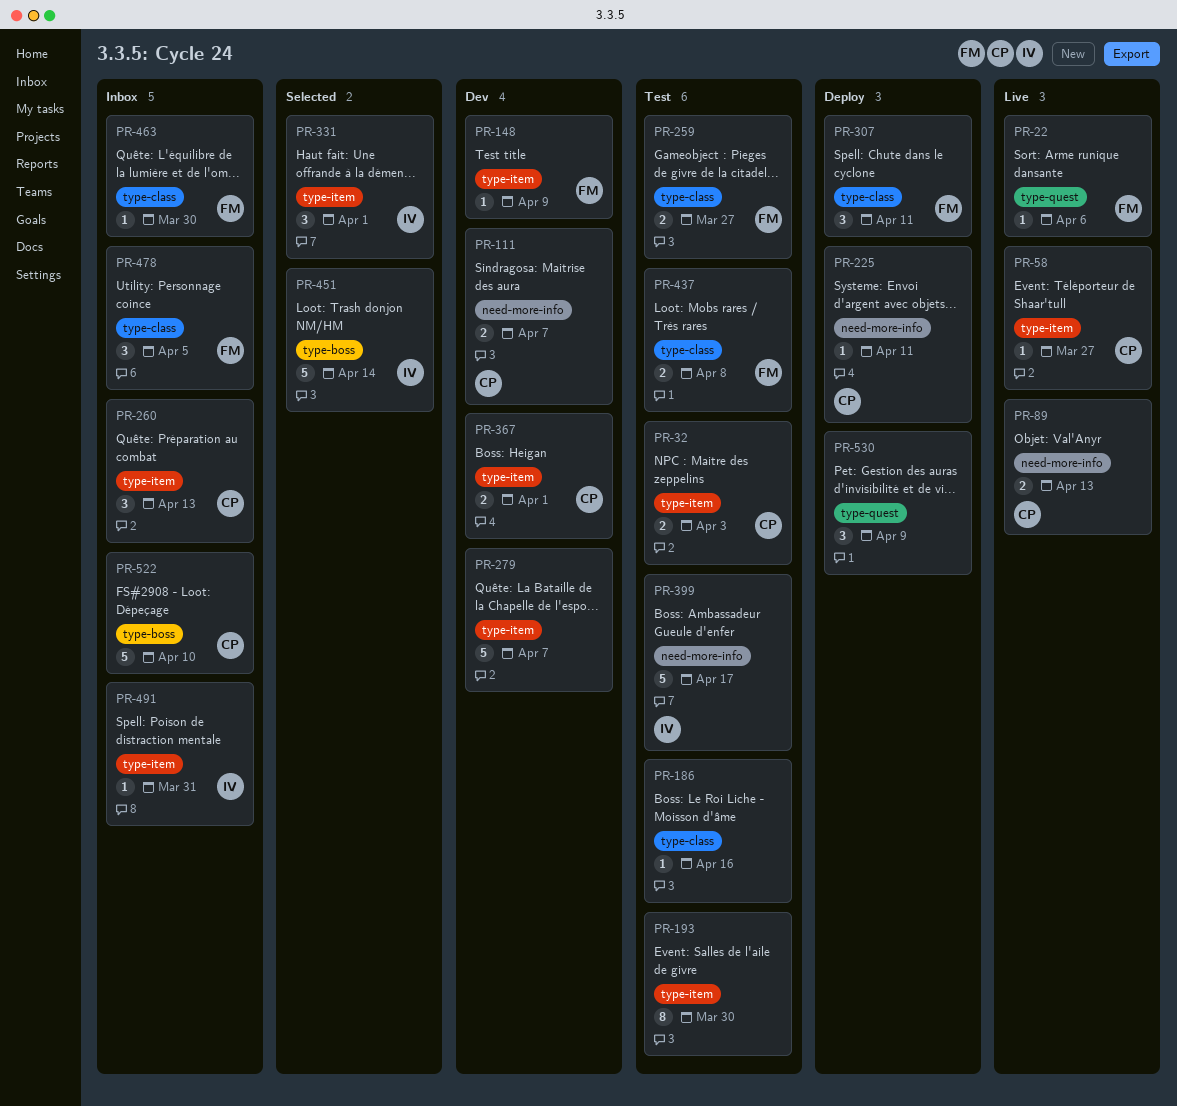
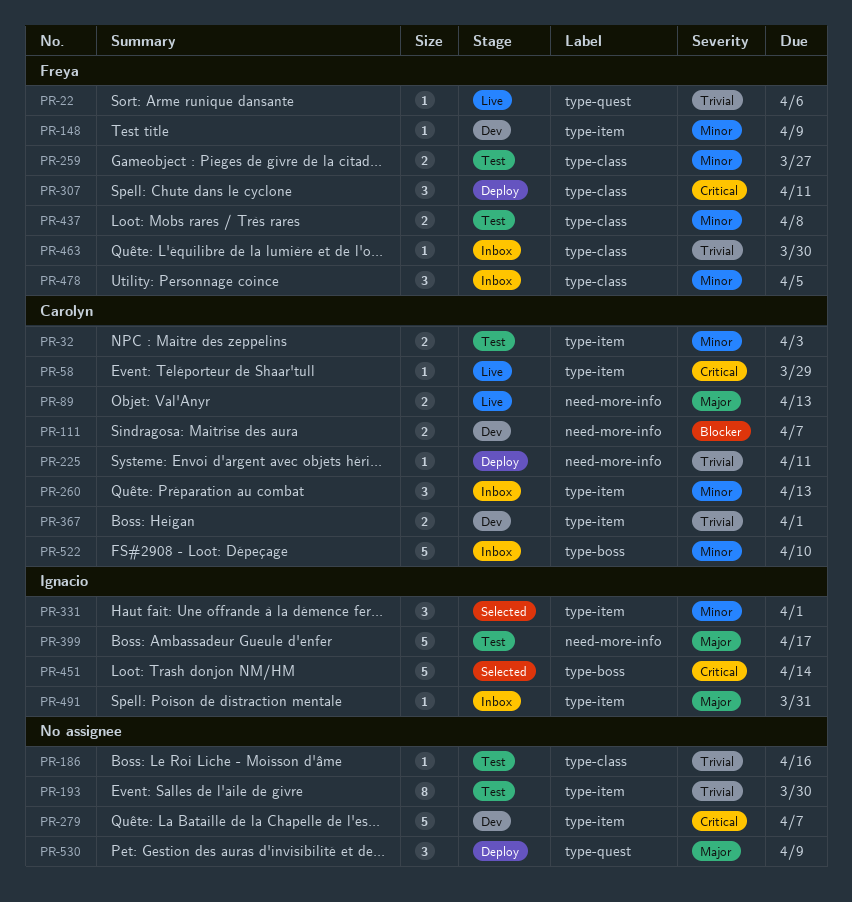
PR-58, due: Mar 27 -> Mar 29

